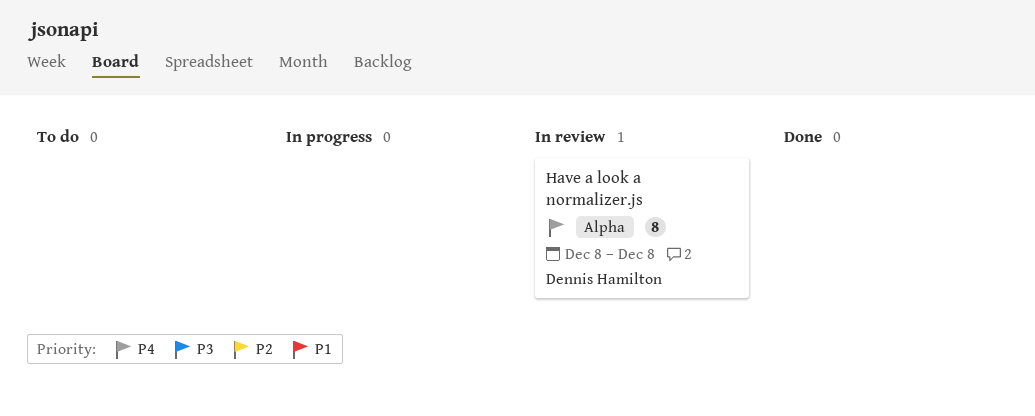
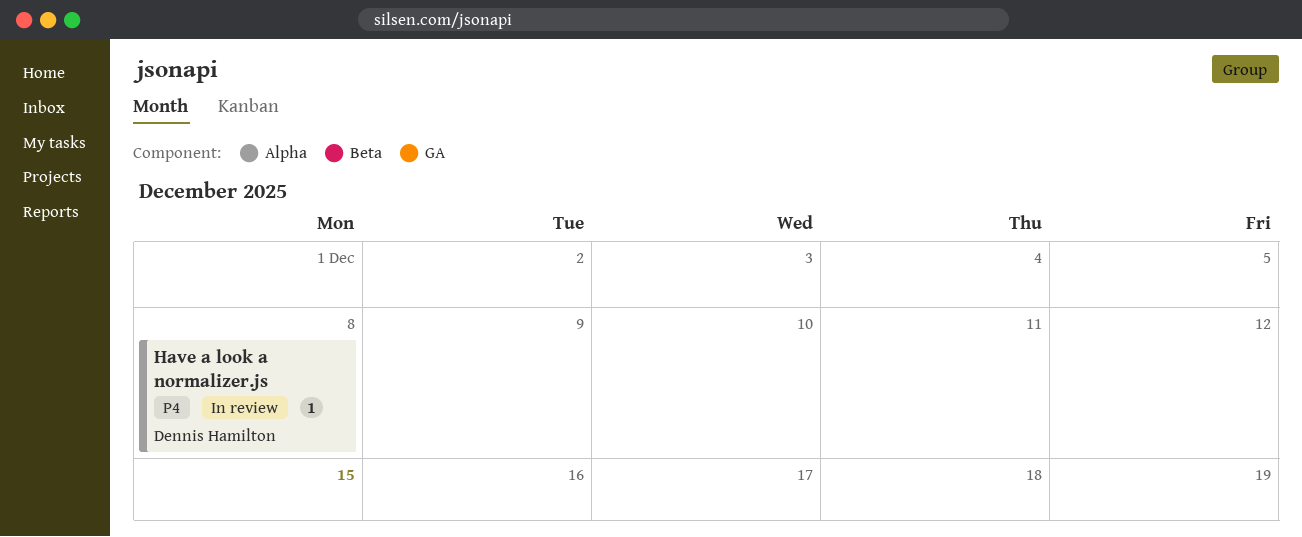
Have a look a normalizer.js, estimate: 8 -> 1

